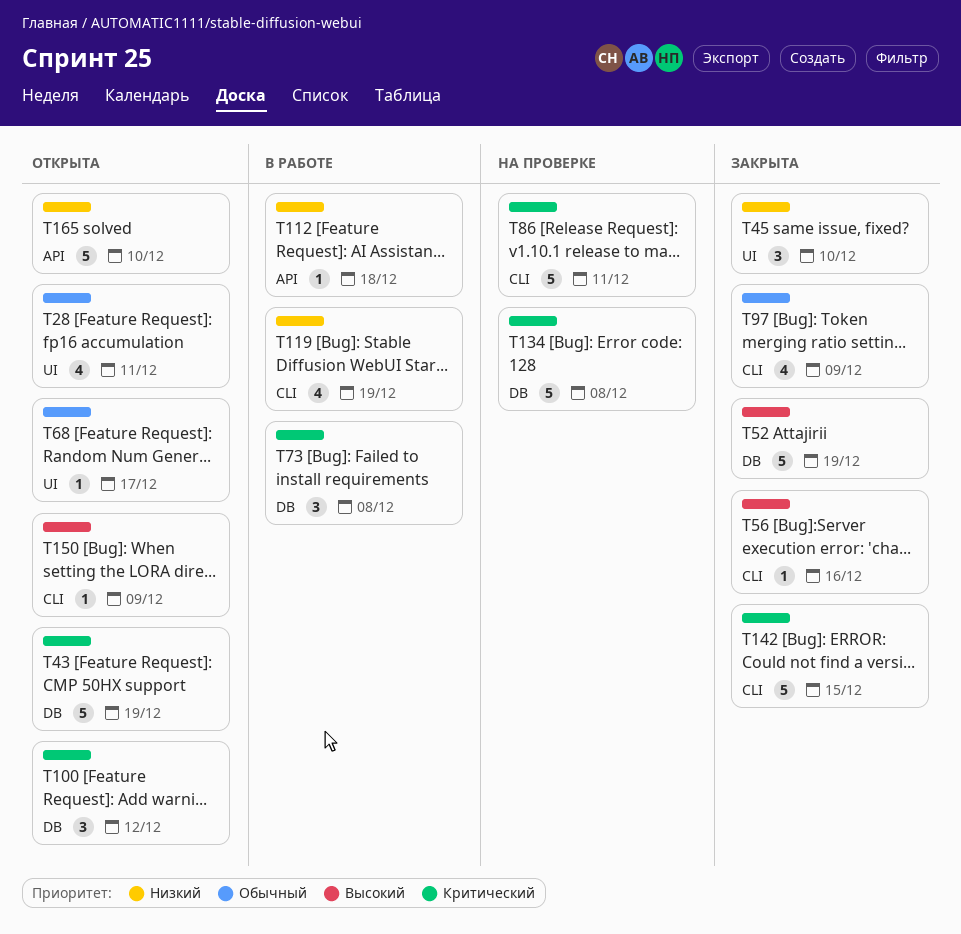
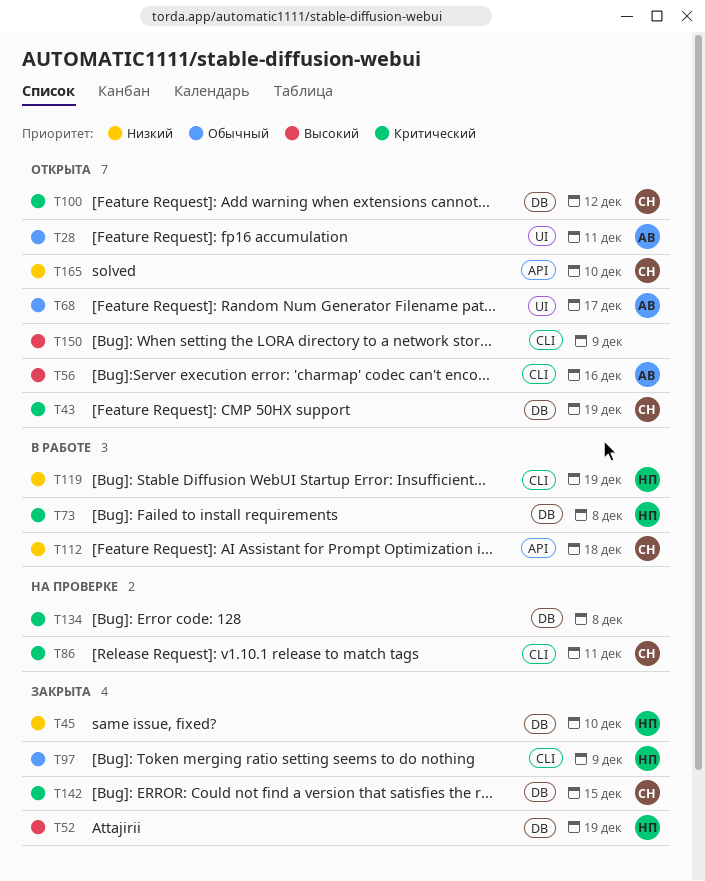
T45, label: UI -> DB
T56, status: Закрыта -> Открыта
T142, label: CLI -> DB

